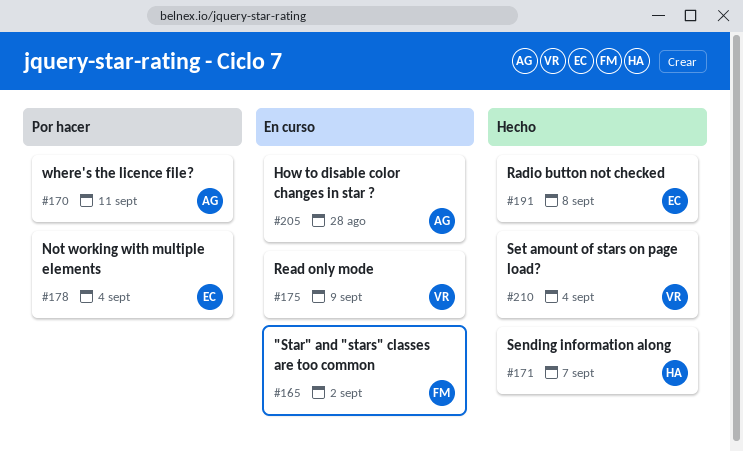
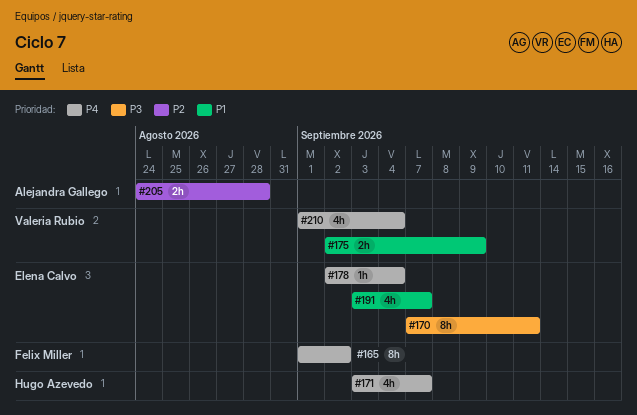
#170, owner: Alejandra Gallego -> Elena Calvo
#191, due: Sep 8 -> Sep 7

